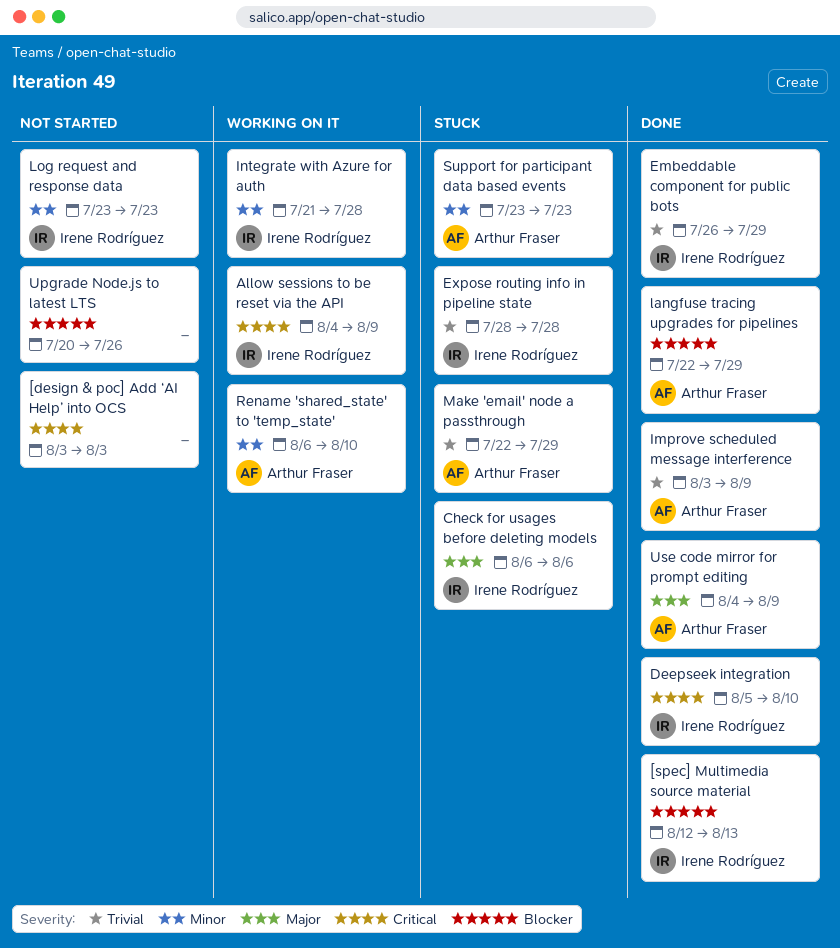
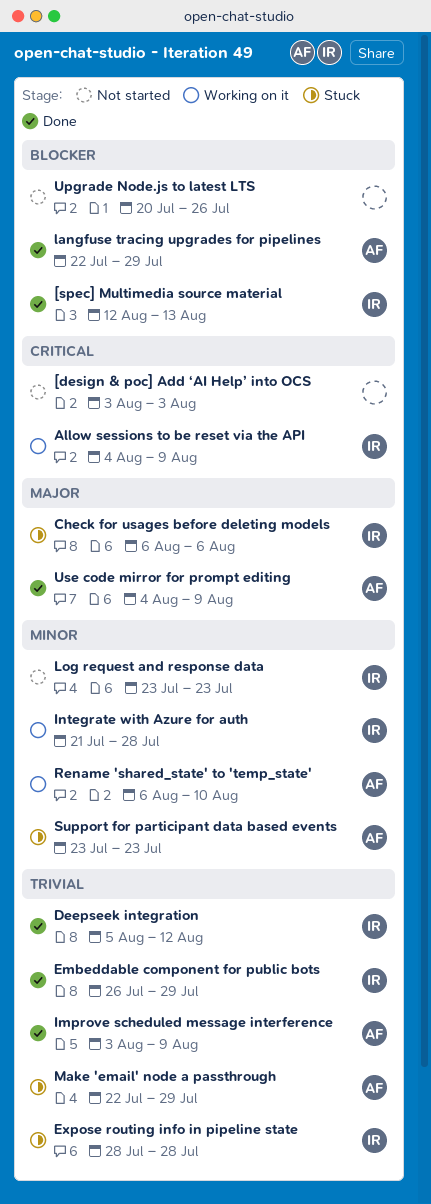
Deepseek integration, priority: Critical -> Trivial
Deepseek integration, due: Aug 10 -> Aug 12

